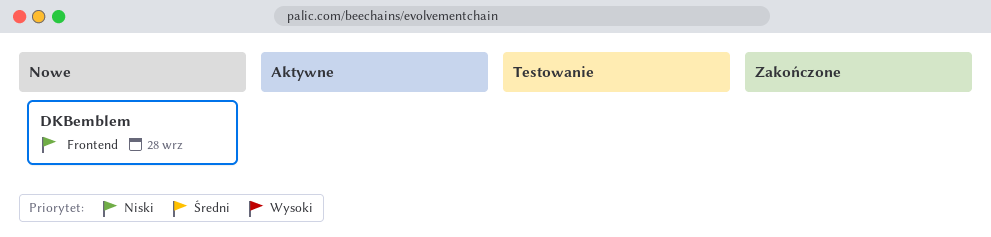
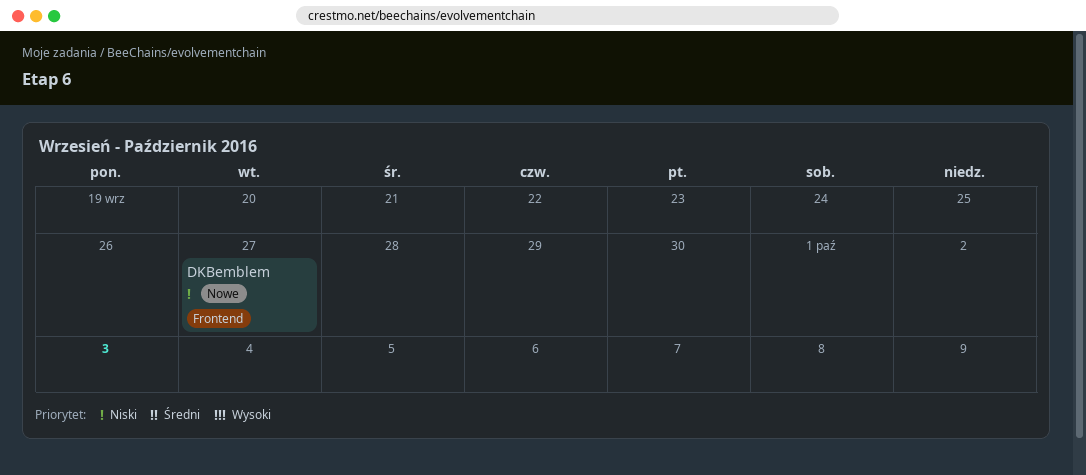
DKBemblem, due: Sep 28 -> Sep 27

